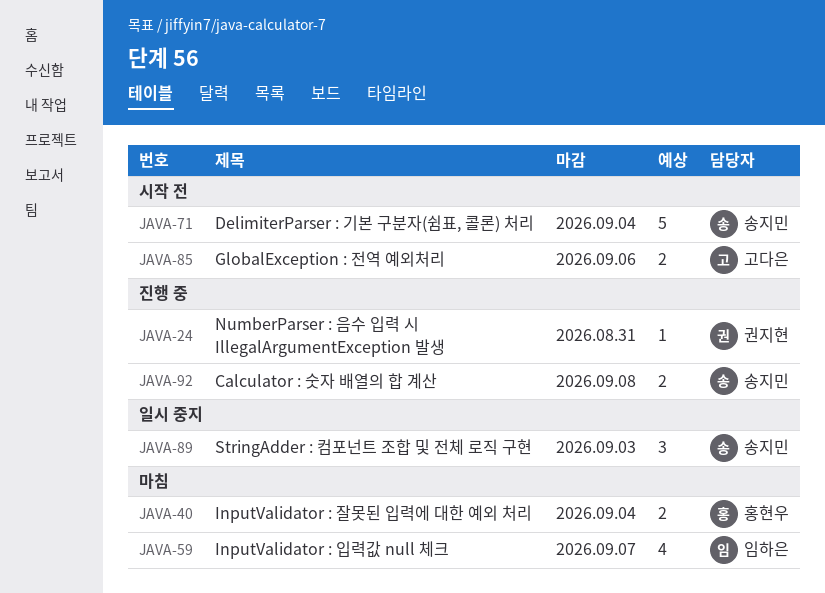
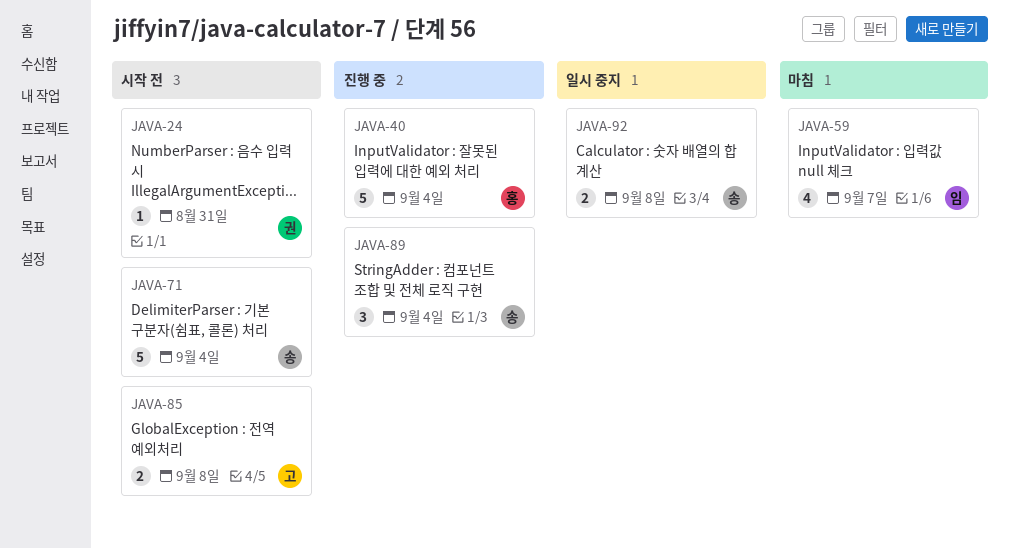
JAVA-24, status: 진행 중 -> 시작 전
JAVA-40, status: 마침 -> 진행 중
JAVA-40, estimate: 2 -> 5
JAVA-85, due: Sep 6 -> Sep 8
JAVA-89, status: 일시 중지 -> 진행 중
JAVA-89, due: Sep 3 -> Sep 4
JAVA-92, status: 진행 중 -> 일시 중지

